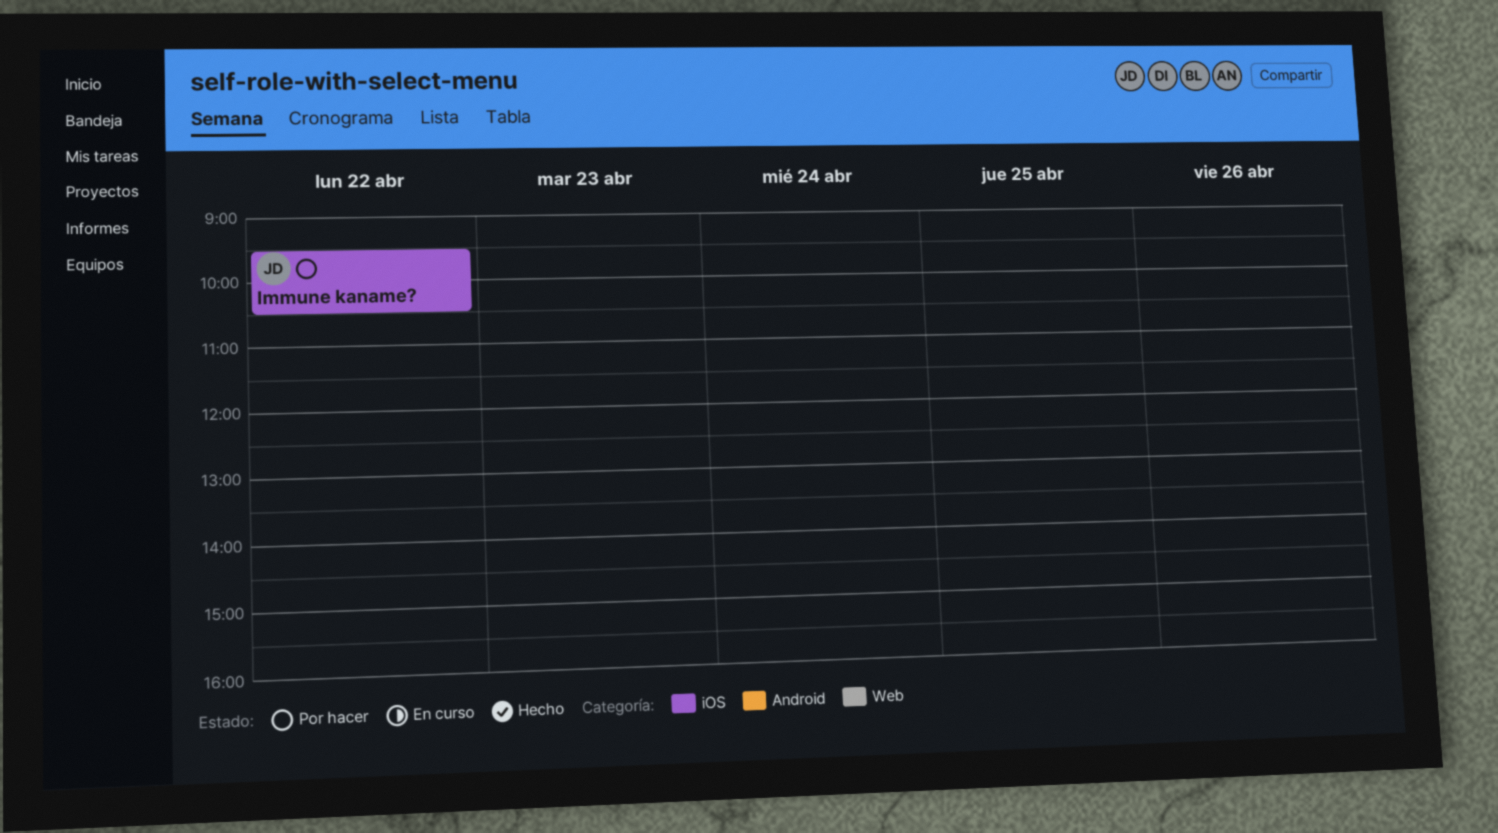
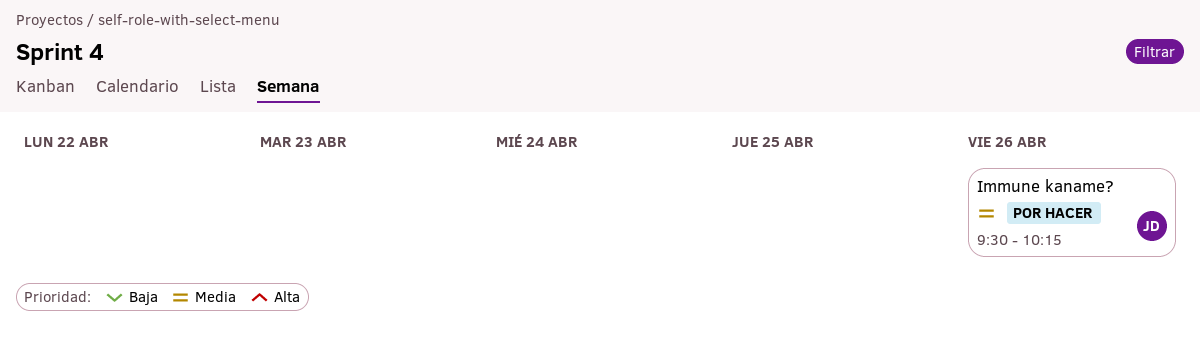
Immune kaname?, day: Apr 22 -> Apr 26
Immune kaname?, ends: 10:30 -> 10:15

